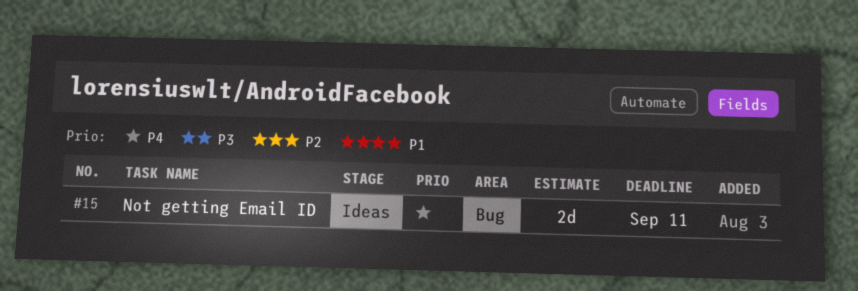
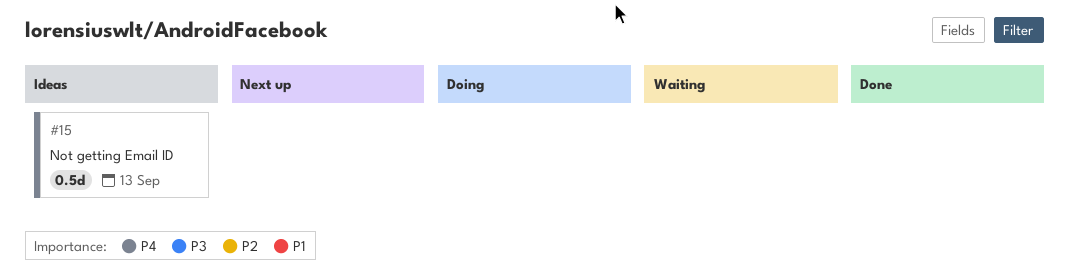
#15, estimate: 2d -> 0.5d
#15, due: Sep 11 -> Sep 13

